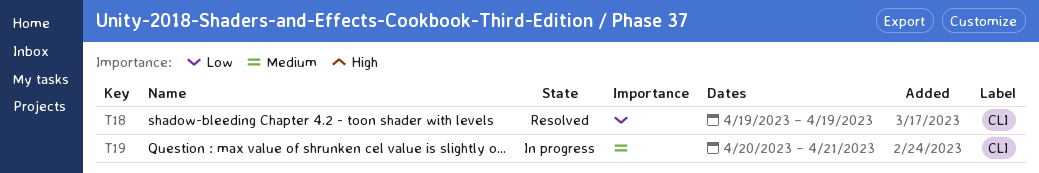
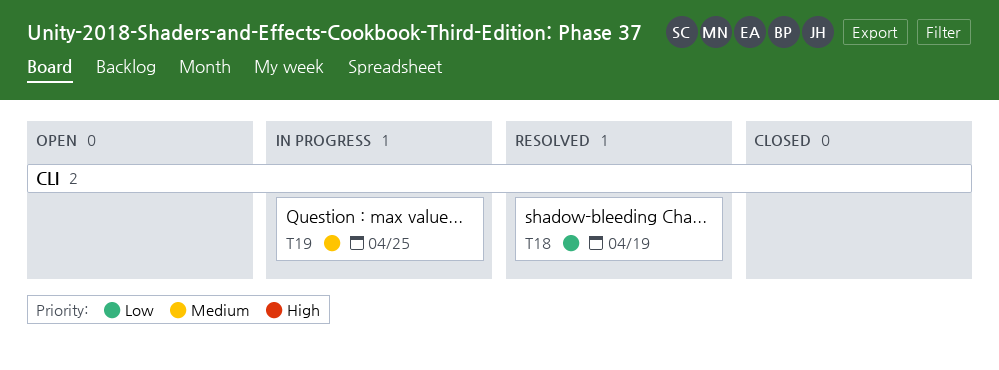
T19, due: Apr 21 -> Apr 25

